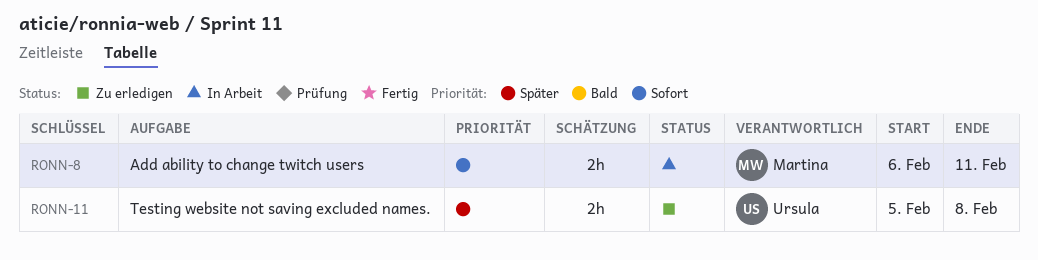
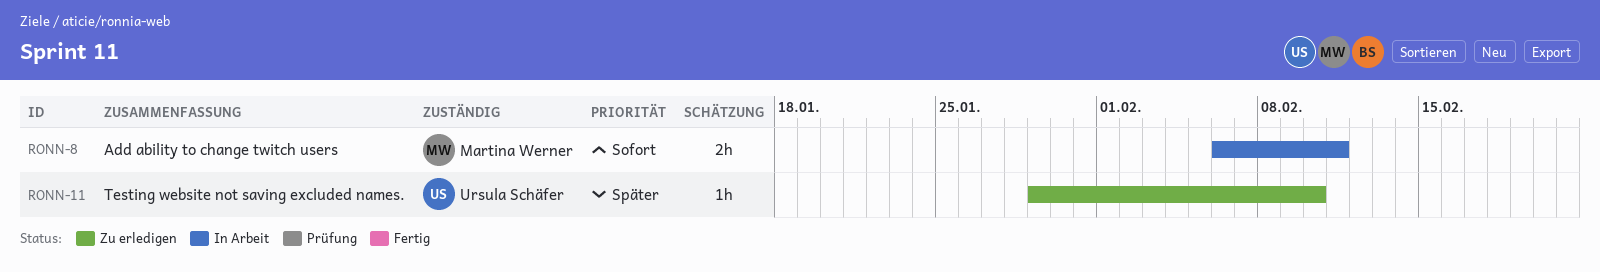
RONN-11, estimate: 2h -> 1h
RONN-11, start: Feb 5 -> Jan 29
RONN-11, due: Feb 8 -> Feb 10

